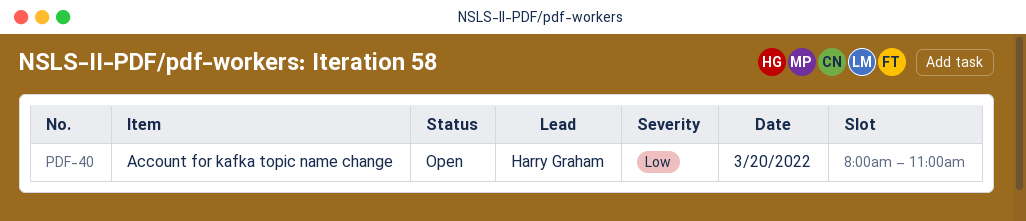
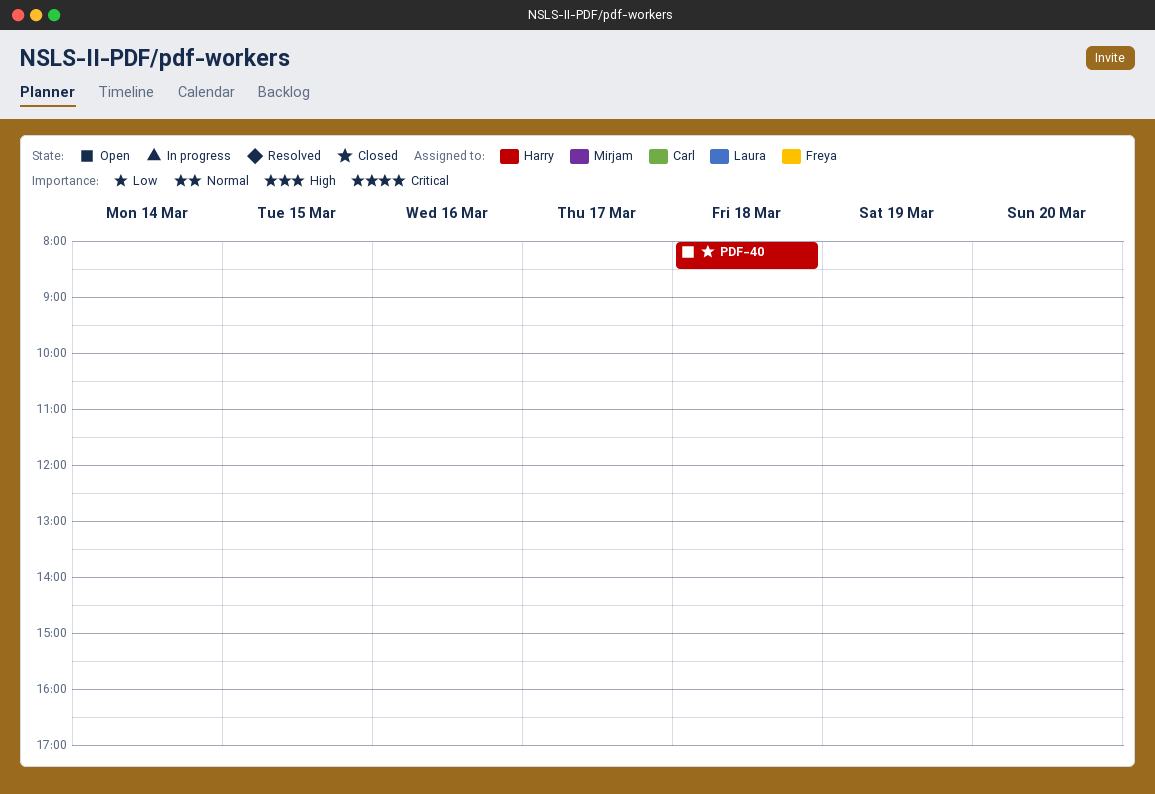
PDF-40, day: Mar 20 -> Mar 18
PDF-40, ends: 11:00 -> 08:30

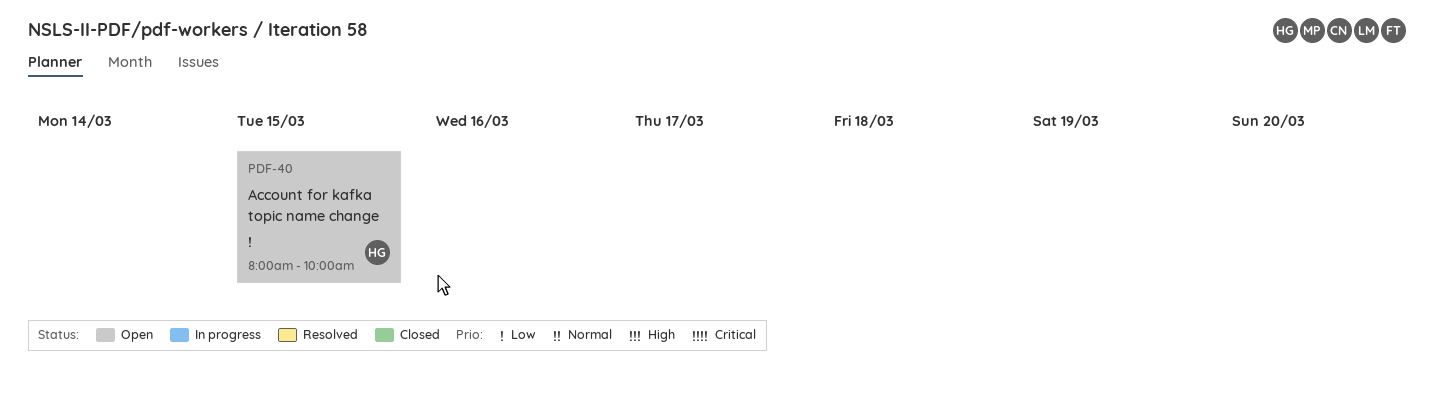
PDF-40, day: Mar 18 -> Mar 15
PDF-40, ends: 08:30 -> 10:00

